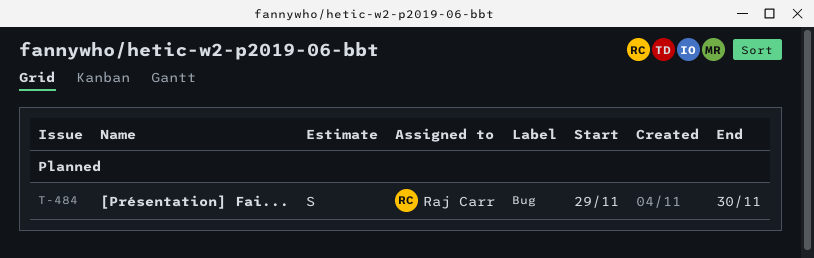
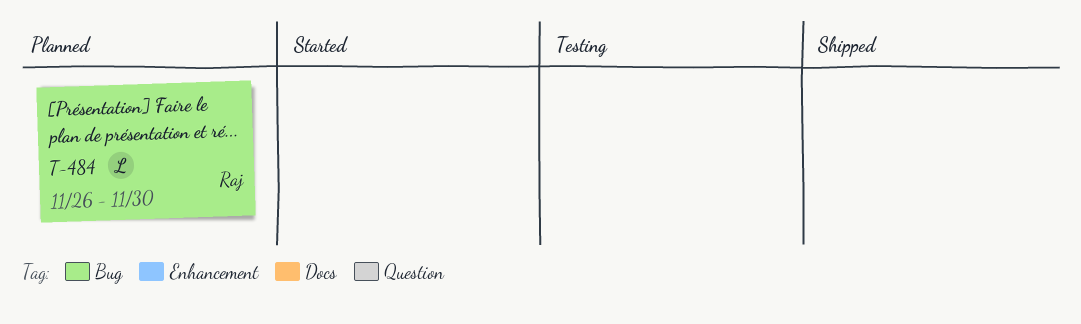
T-484, estimate: S -> L
T-484, start: Nov 29 -> Nov 26

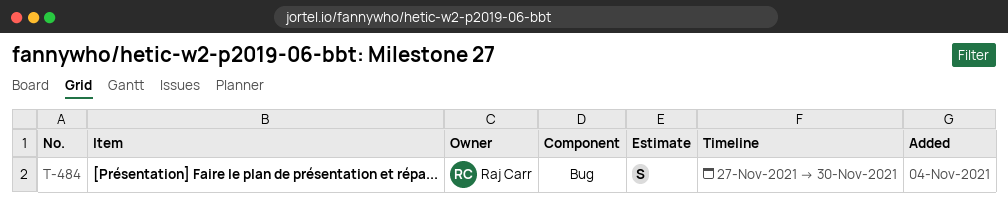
T-484, estimate: L -> S
T-484, start: Nov 26 -> Nov 27

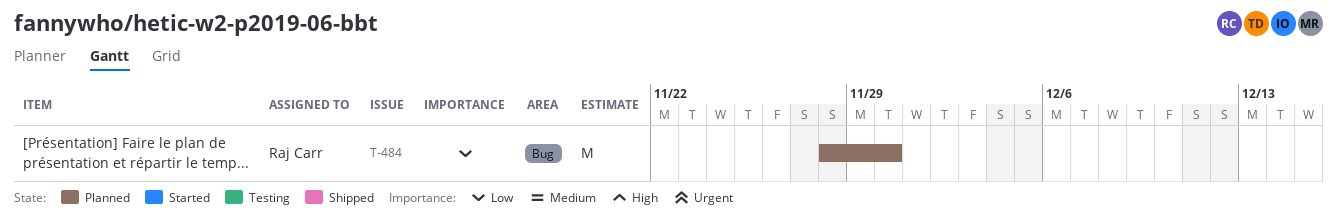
T-484, estimate: S -> M
T-484, start: Nov 27 -> Nov 28

